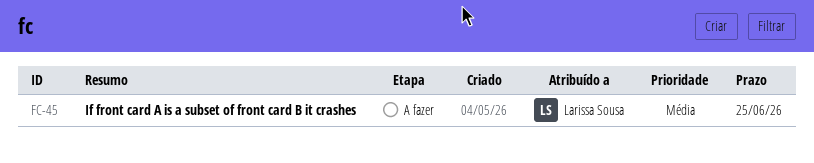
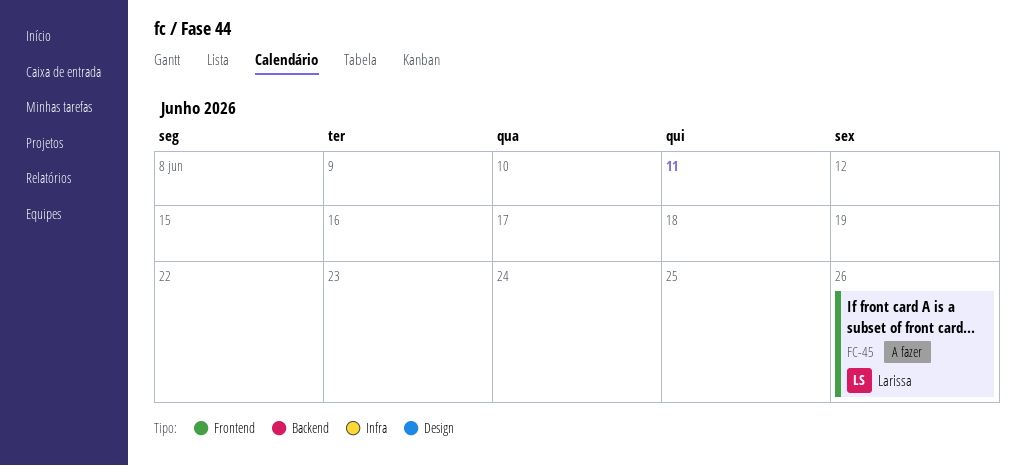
FC-45, due: Jun 25 -> Jun 26

